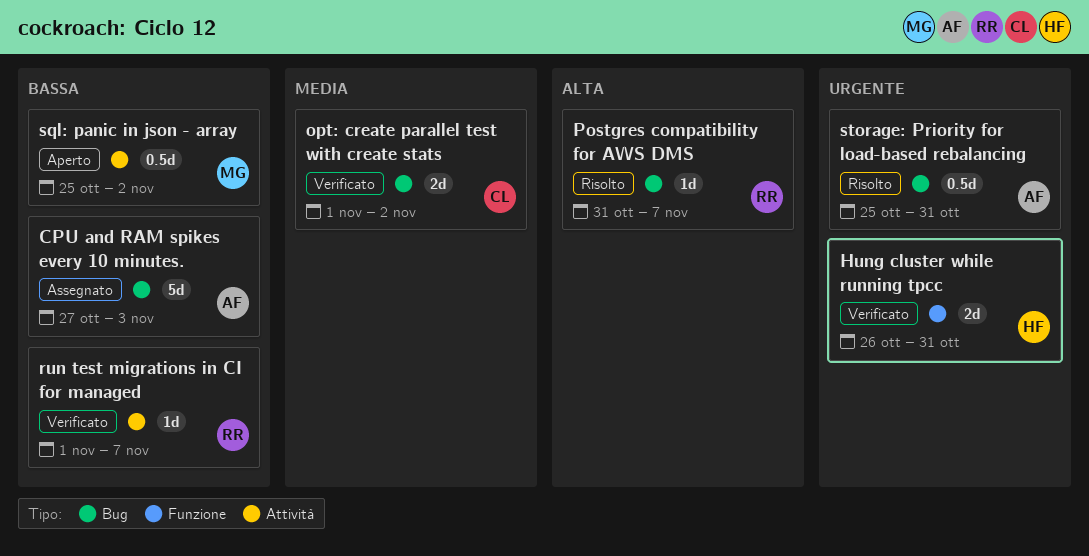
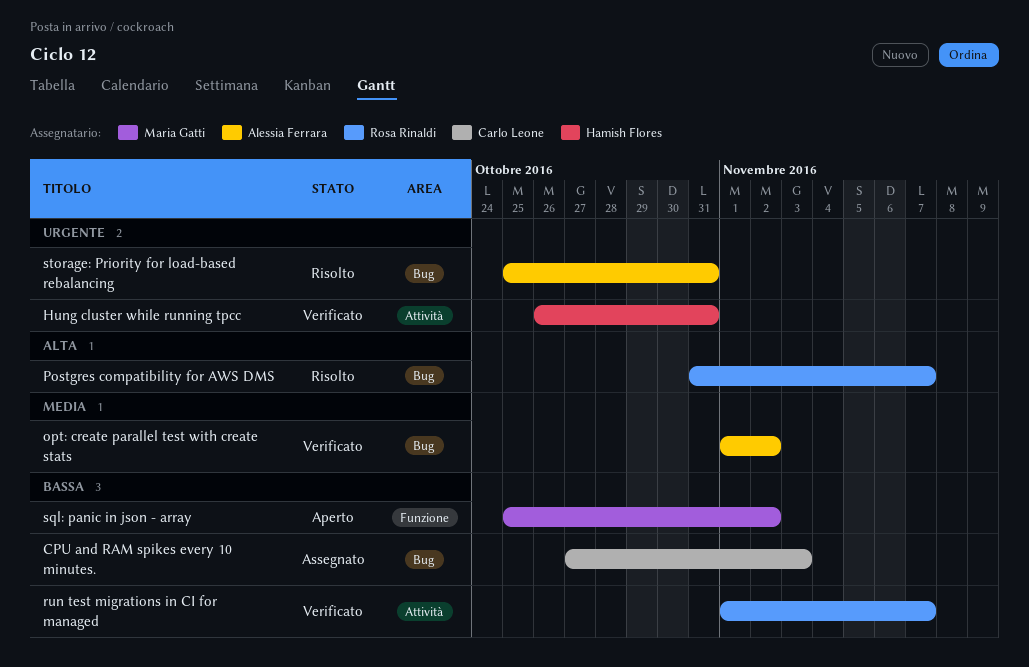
CPU and RAM spikes every 10 minutes., owner: Alessia Ferrara -> Carlo Leone
Hung cluster while running tpcc, label: Funzione -> Attività
opt: create parallel test with create stats, owner: Carlo Leone -> Alessia Ferrara
sql: panic in json - array, label: Attività -> Funzione

